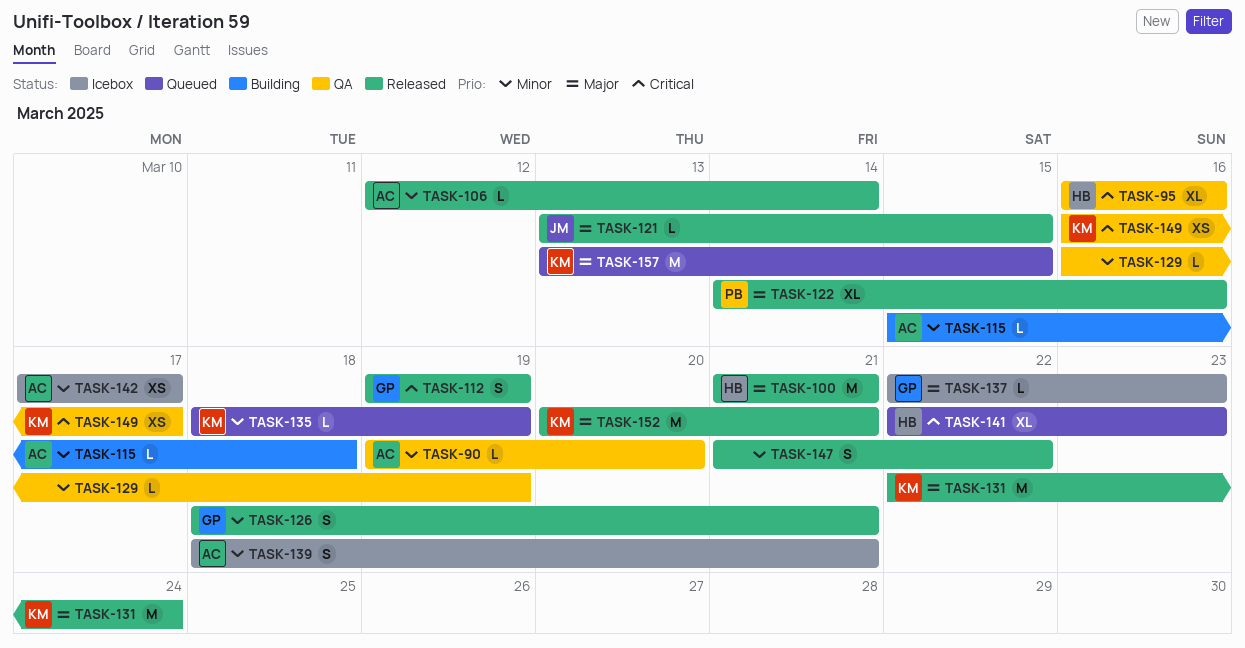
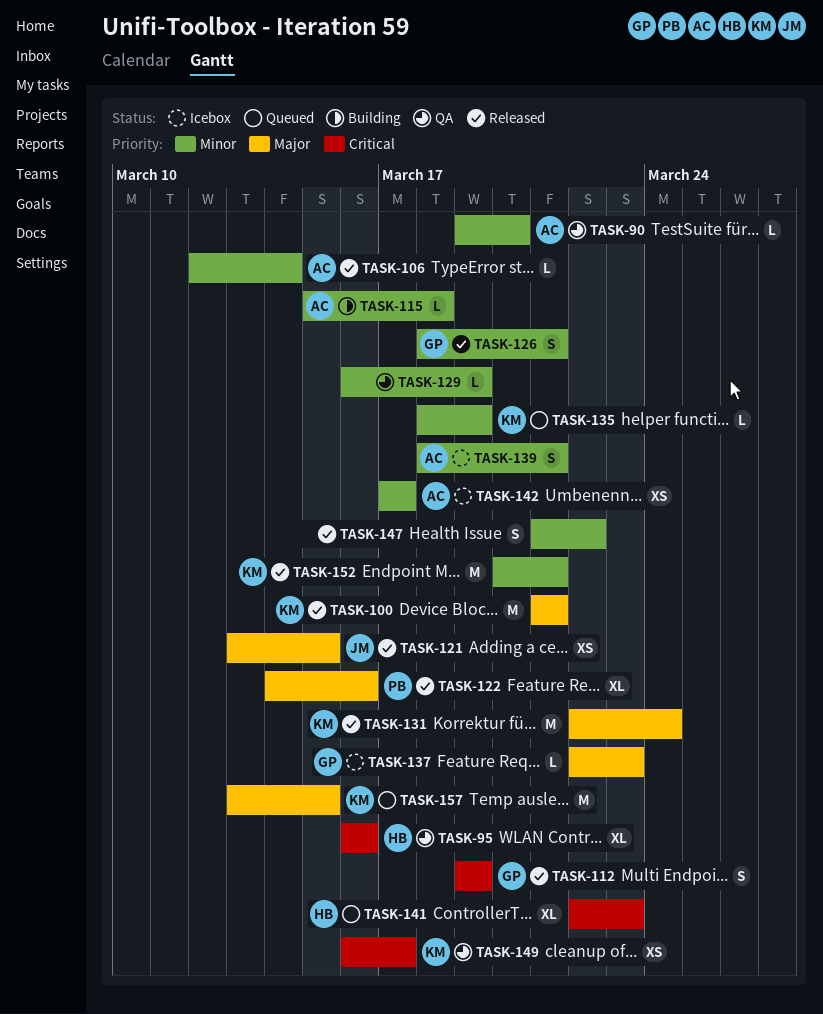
TASK-100, owner: HB -> KM
TASK-121, estimate: L -> XS
TASK-152, priority: Major -> Minor

